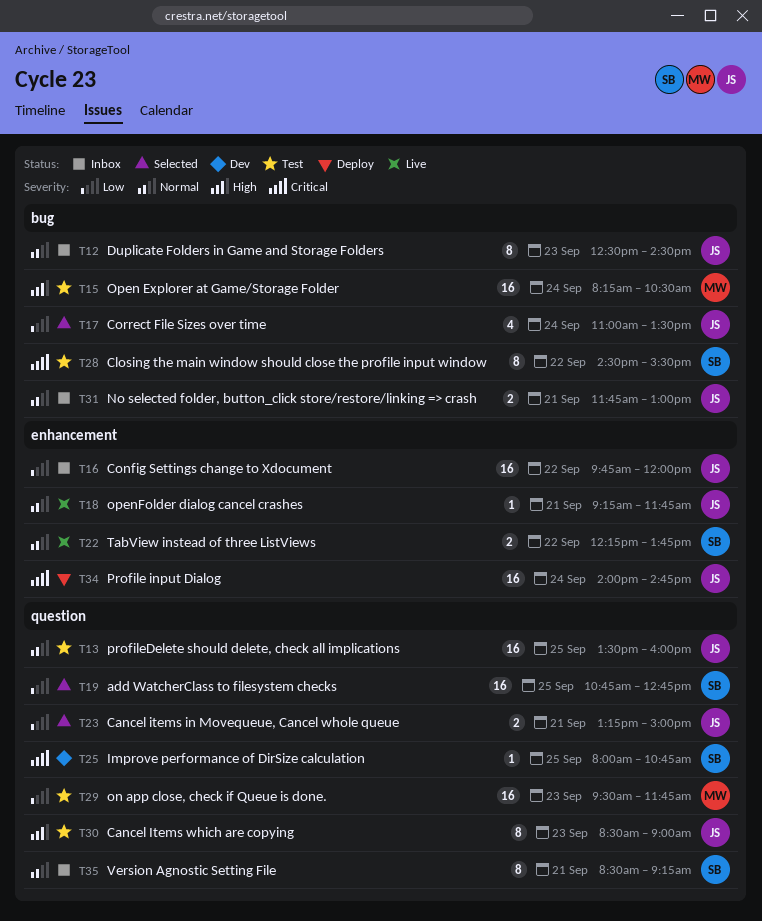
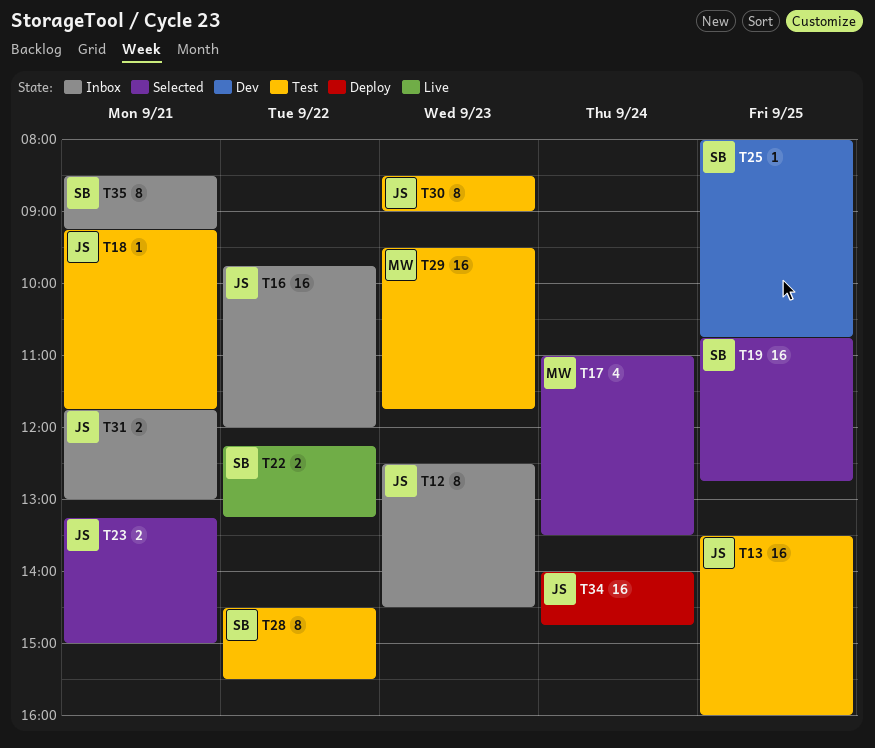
T15: present -> none
T17, owner: JS -> MW
T18, status: Live -> Test
T22, ends: 13:45 -> 13:15

